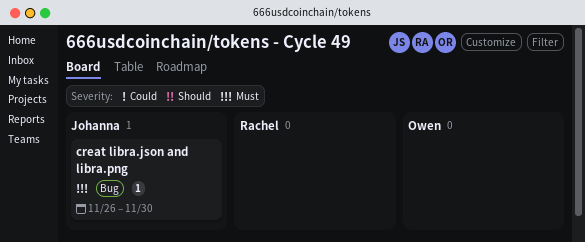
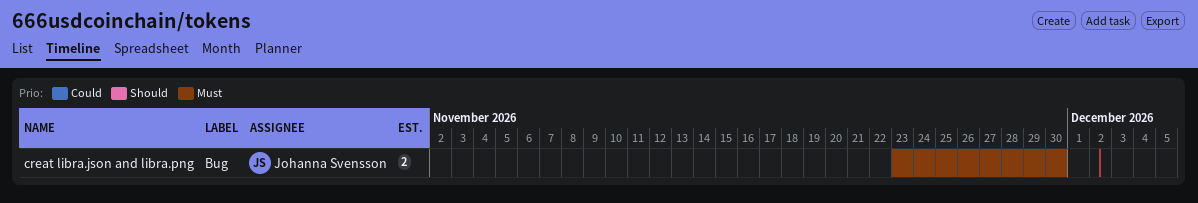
creat libra.json and libra.png, estimate: 1 -> 2
creat libra.json and libra.png, start: Nov 26 -> Nov 23

